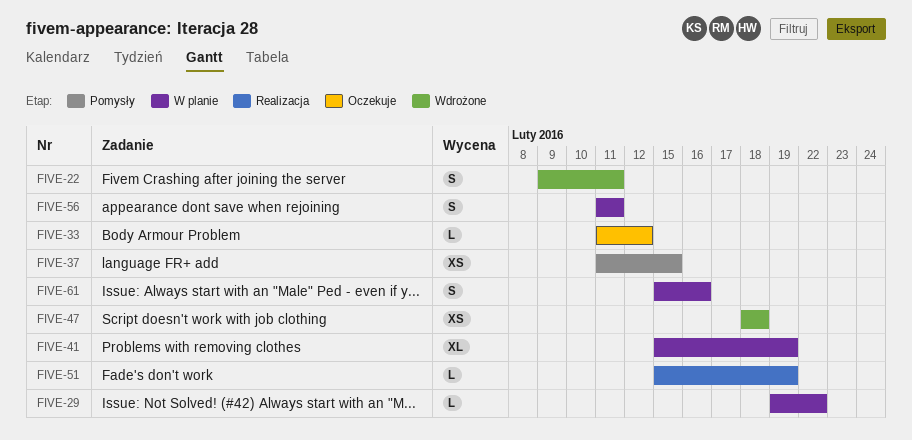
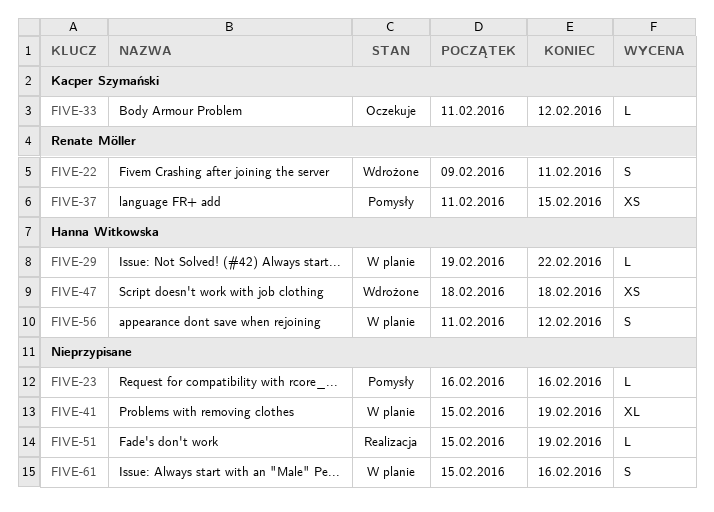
FIVE-23: none -> present
FIVE-56, due: Feb 11 -> Feb 12

